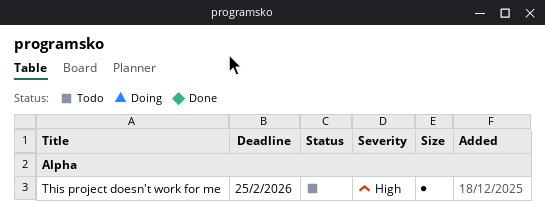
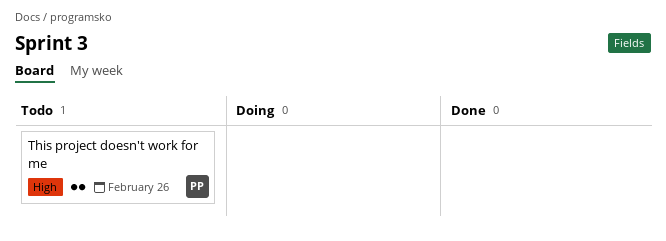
This project doesn't work for me, estimate: 1 -> 2
This project doesn't work for me, due: Feb 25 -> Feb 26

